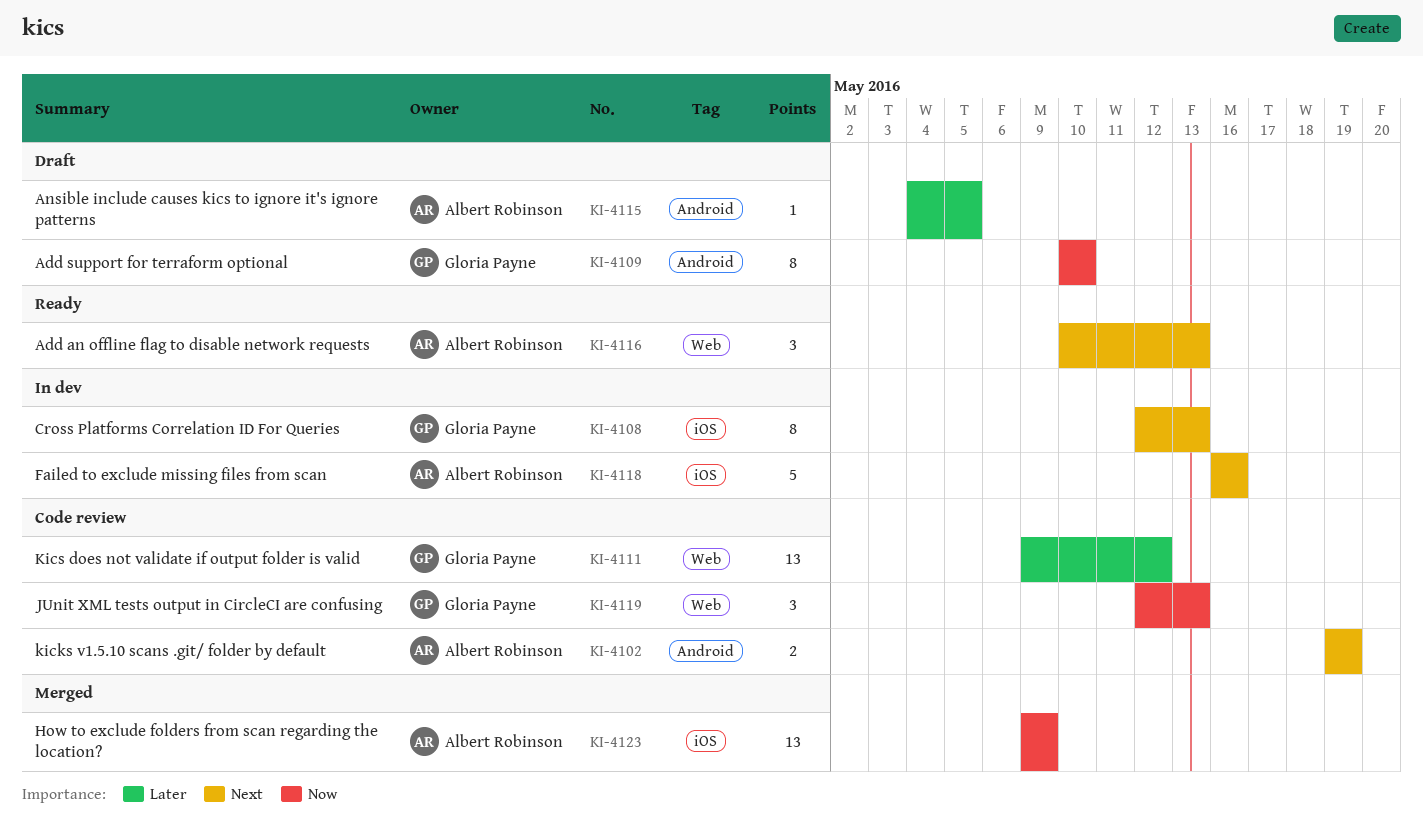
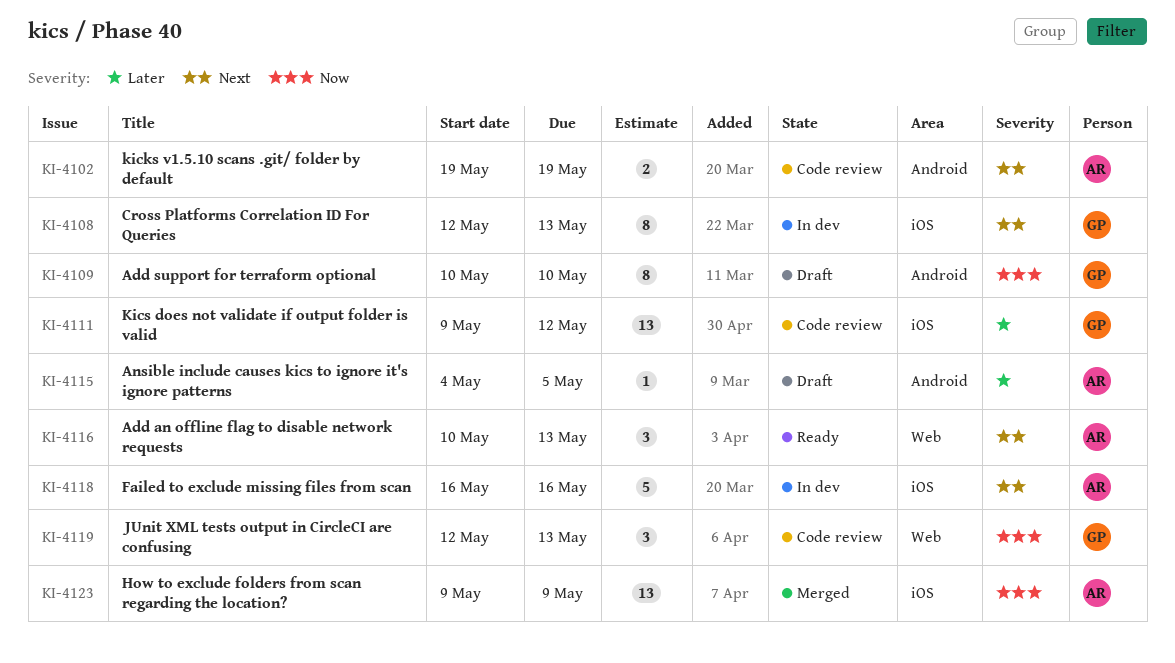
KI-4111, label: Web -> iOS

